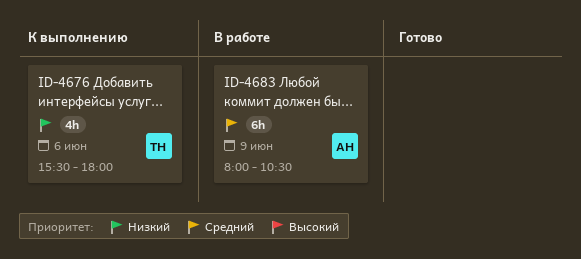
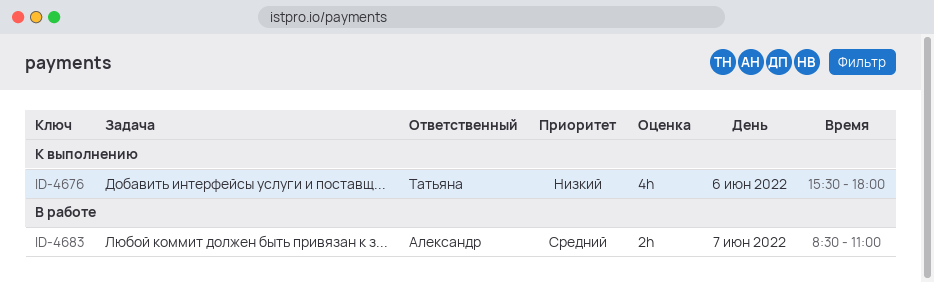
ID-4683, estimate: 6h -> 2h
ID-4683, day: Jun 9 -> Jun 7
ID-4683, begins: 08:00 -> 08:30
ID-4683, ends: 10:30 -> 11:00

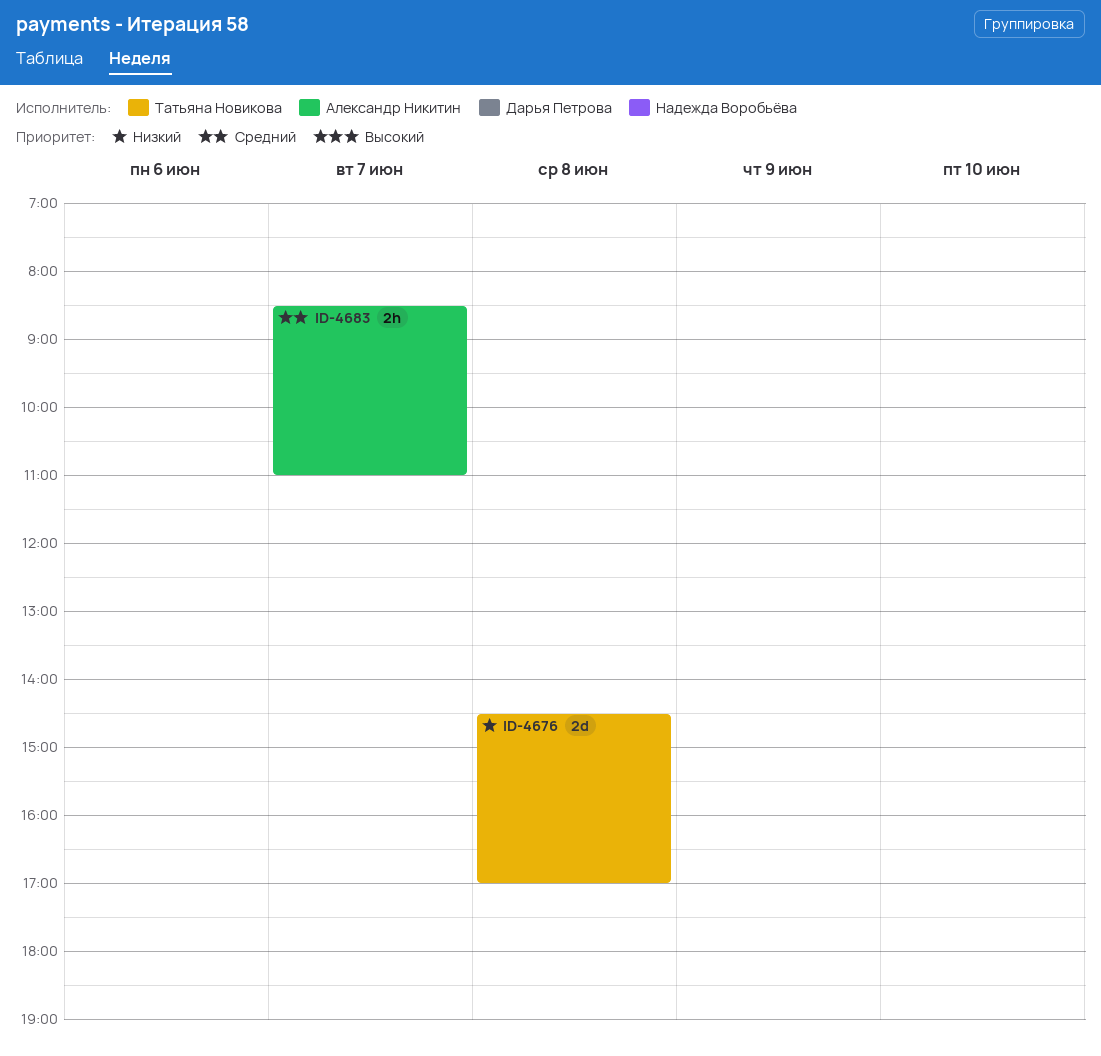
ID-4676, estimate: 4h -> 2d
ID-4676, day: Jun 6 -> Jun 8
ID-4676, begins: 15:30 -> 14:30
ID-4676, ends: 18:00 -> 17:00

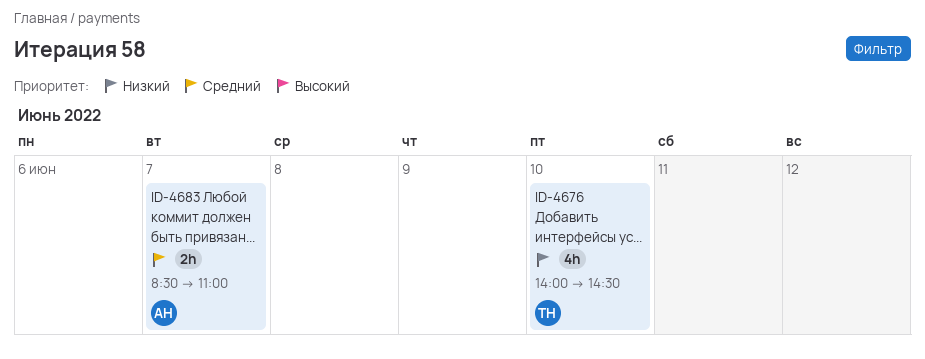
ID-4676, estimate: 2d -> 4h
ID-4676, day: Jun 8 -> Jun 10
ID-4676, begins: 14:30 -> 14:00
ID-4676, ends: 17:00 -> 14:30

